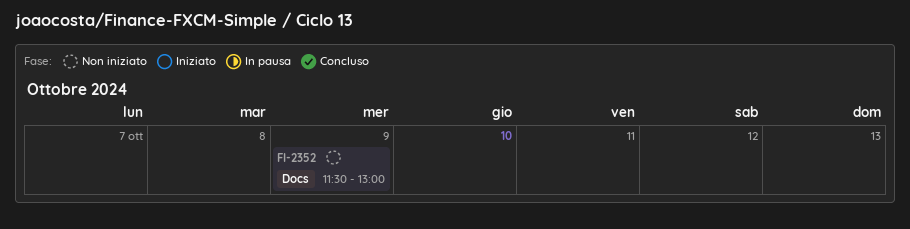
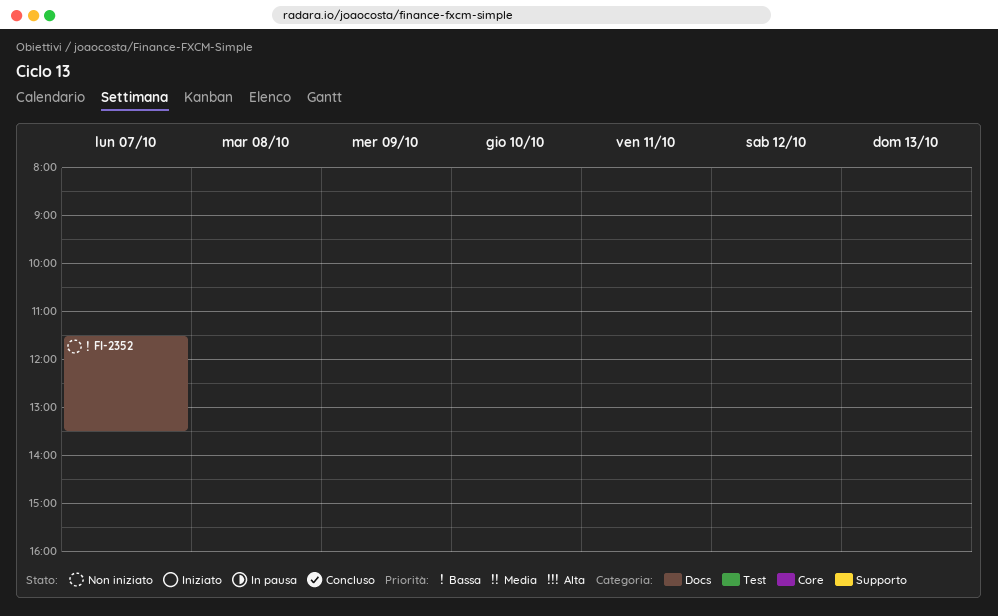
FI-2352, day: Oct 9 -> Oct 7
FI-2352, ends: 13:00 -> 13:30

